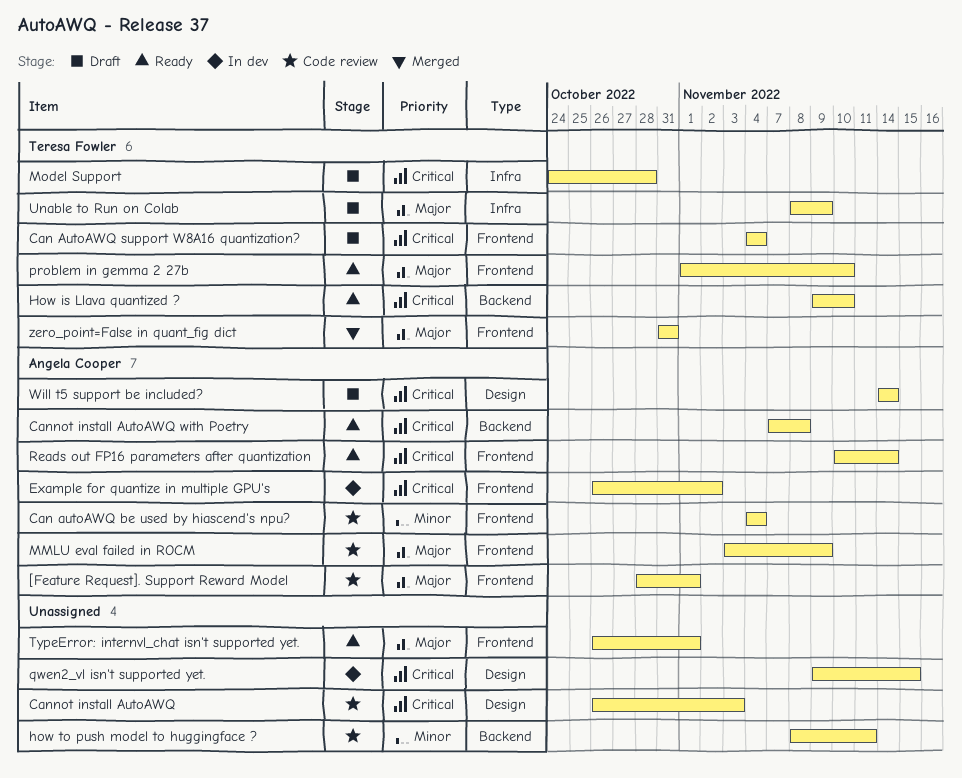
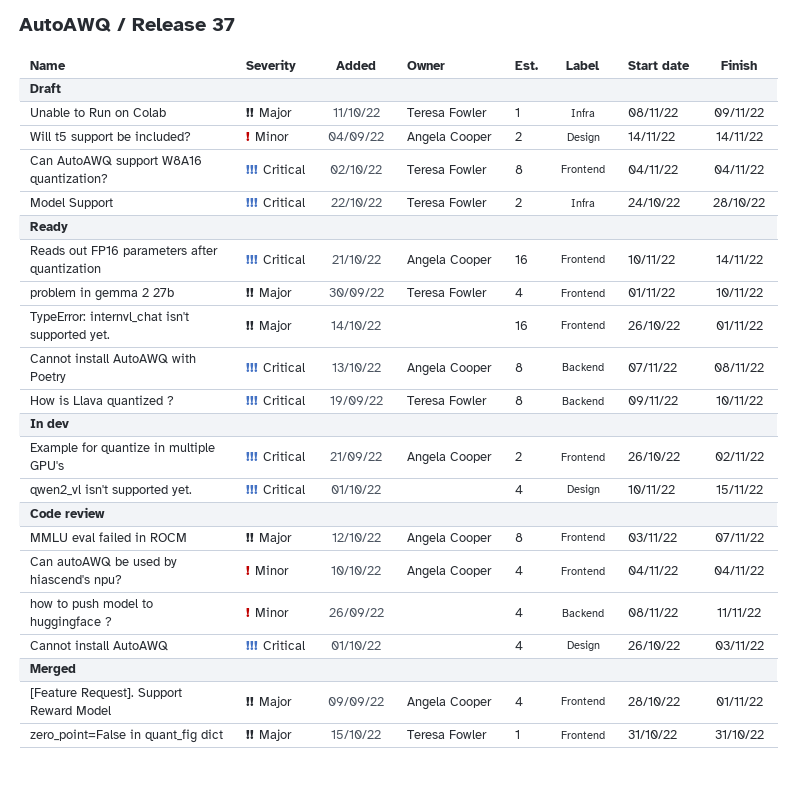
[Feature Request]. Support Reward Model, status: Code review -> Merged
MMLU eval failed in ROCM, due: Nov 9 -> Nov 7
qwen2_vl isn't supported yet., start: Nov 9 -> Nov 10
Will t5 support be included?, priority: Critical -> Minor

